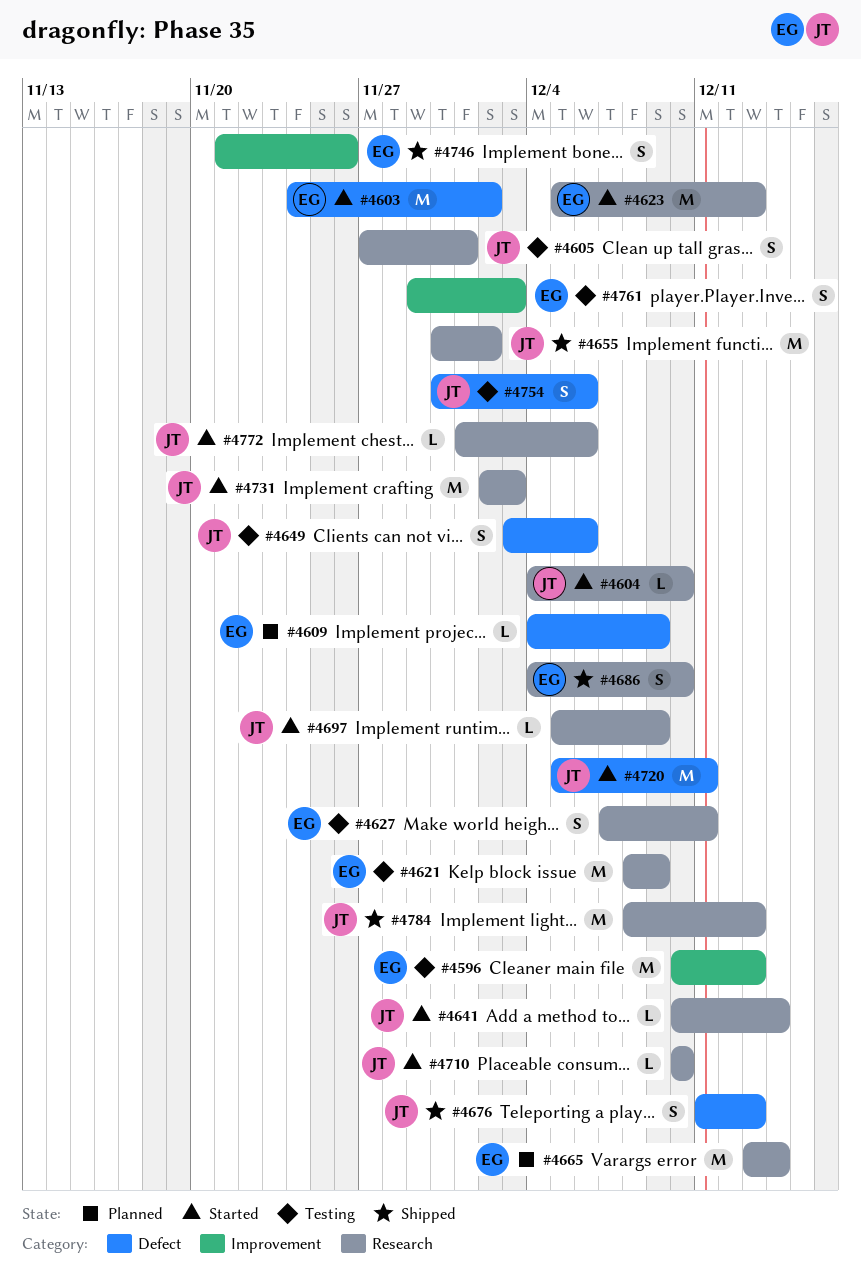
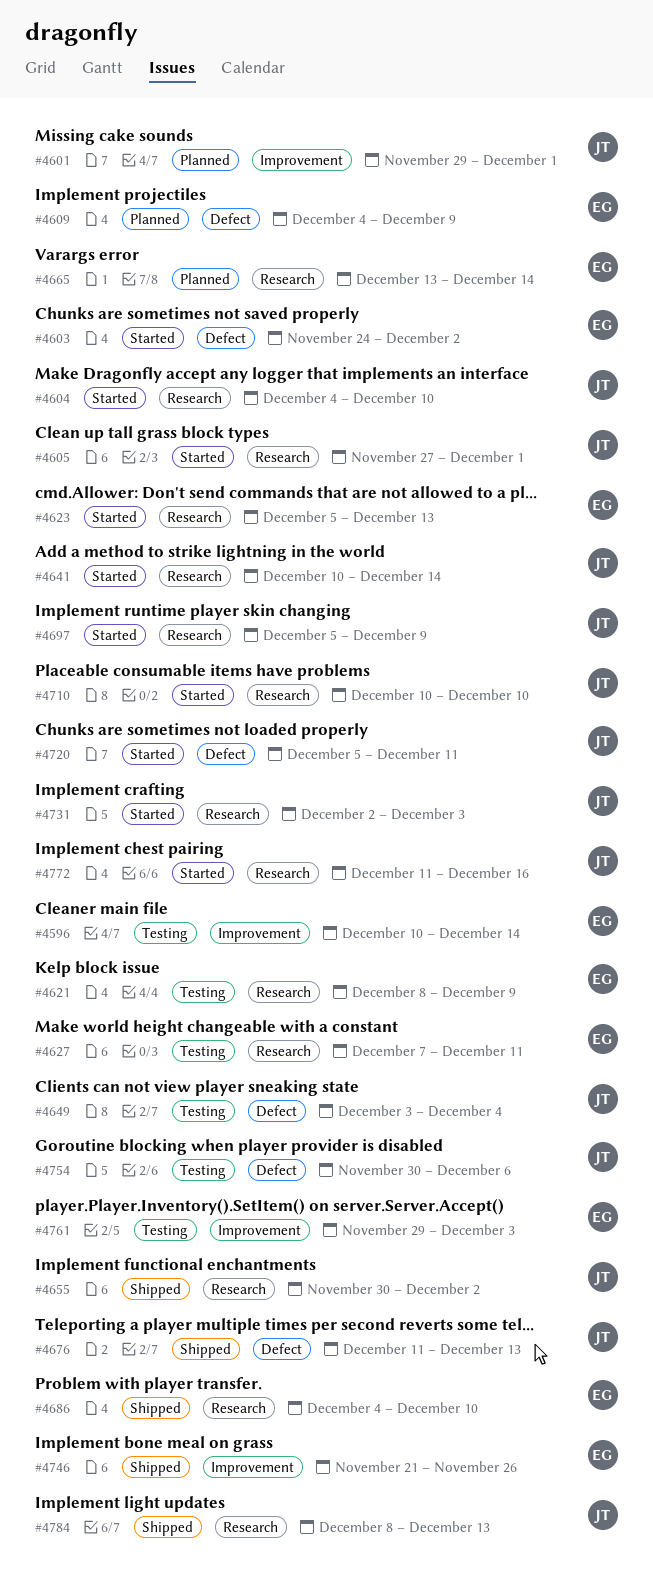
#4596, due: Dec 13 -> Dec 14
#4601: none -> present
#4605, status: Testing -> Started
#4649, due: Dec 6 -> Dec 4
#4772, start: Dec 1 -> Dec 11
#4772, due: Dec 6 -> Dec 16

